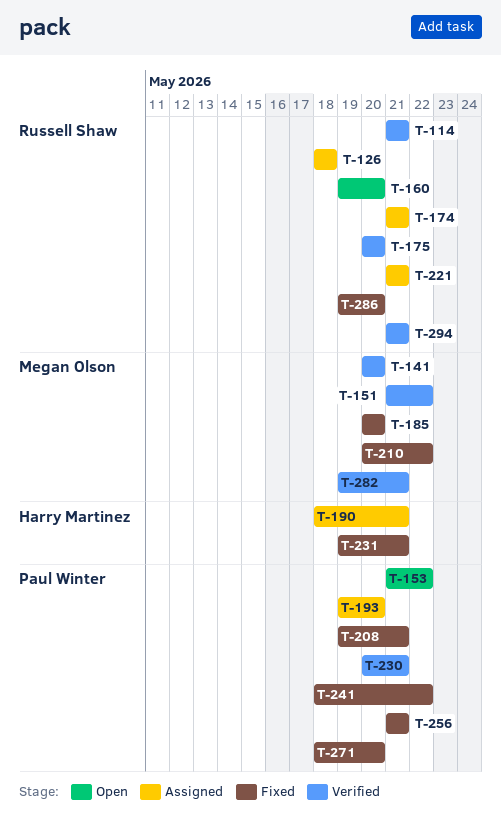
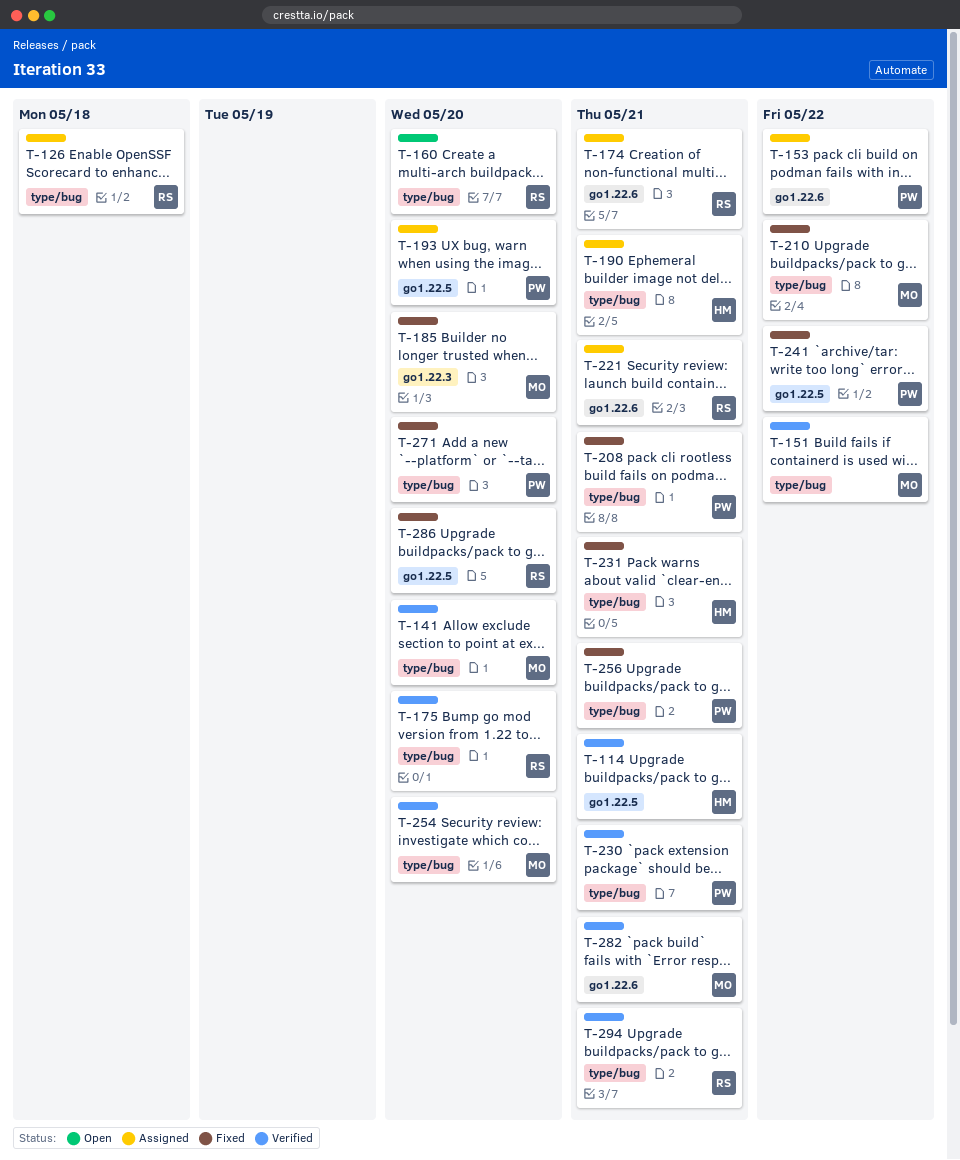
T-114, owner: Russell Shaw -> Harry Martinez
T-153, status: Open -> Assigned
T-254: none -> present

